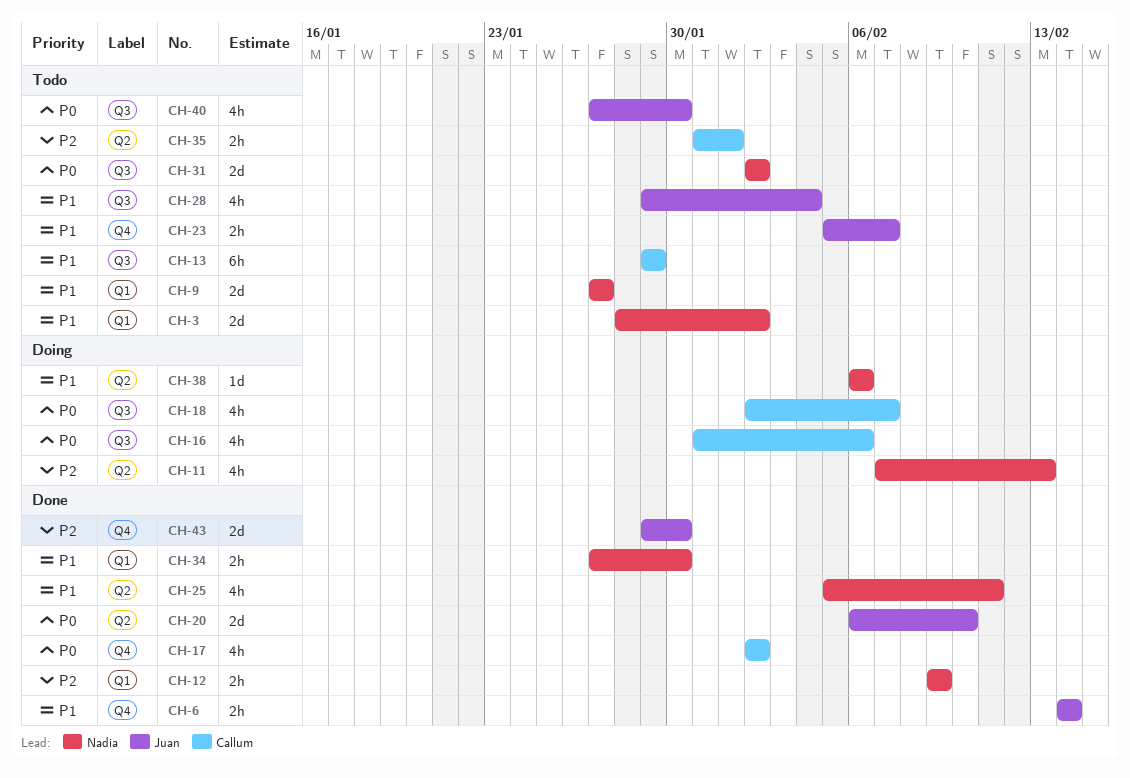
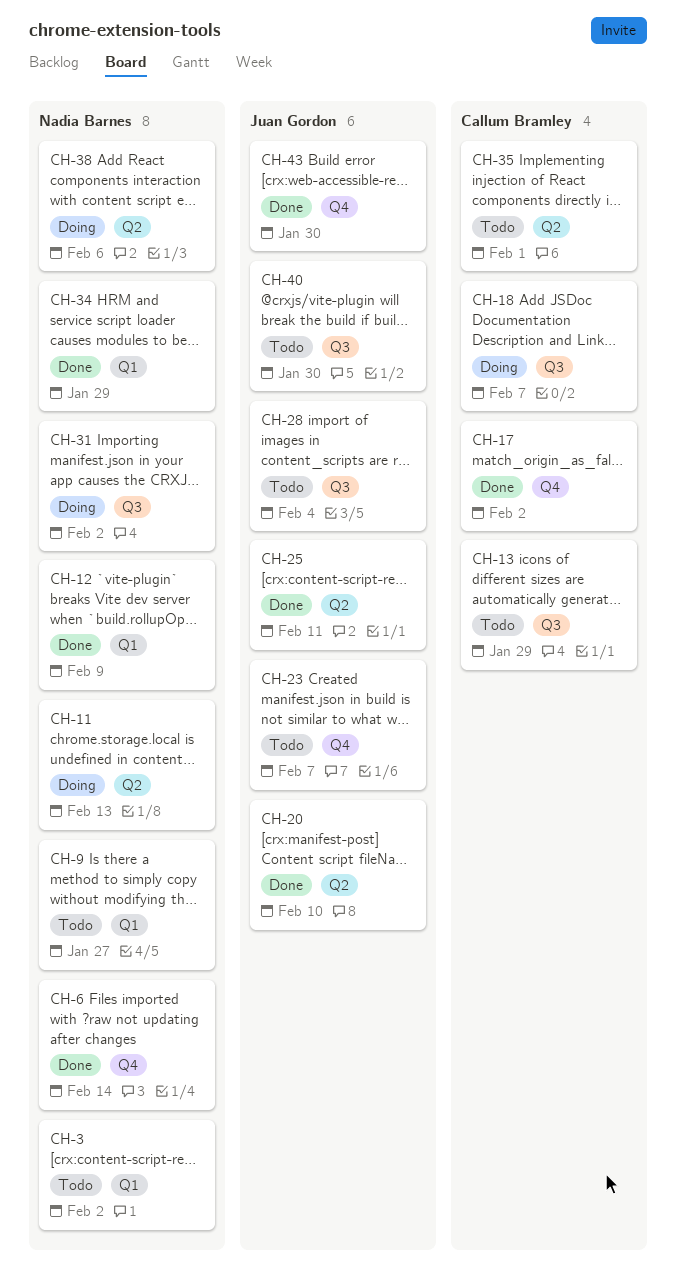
CH-6, owner: Juan Gordon -> Nadia Barnes
CH-16: present -> none
CH-25, owner: Nadia Barnes -> Juan Gordon
CH-31, status: Todo -> Doing
CH-34, due: Jan 30 -> Jan 29

